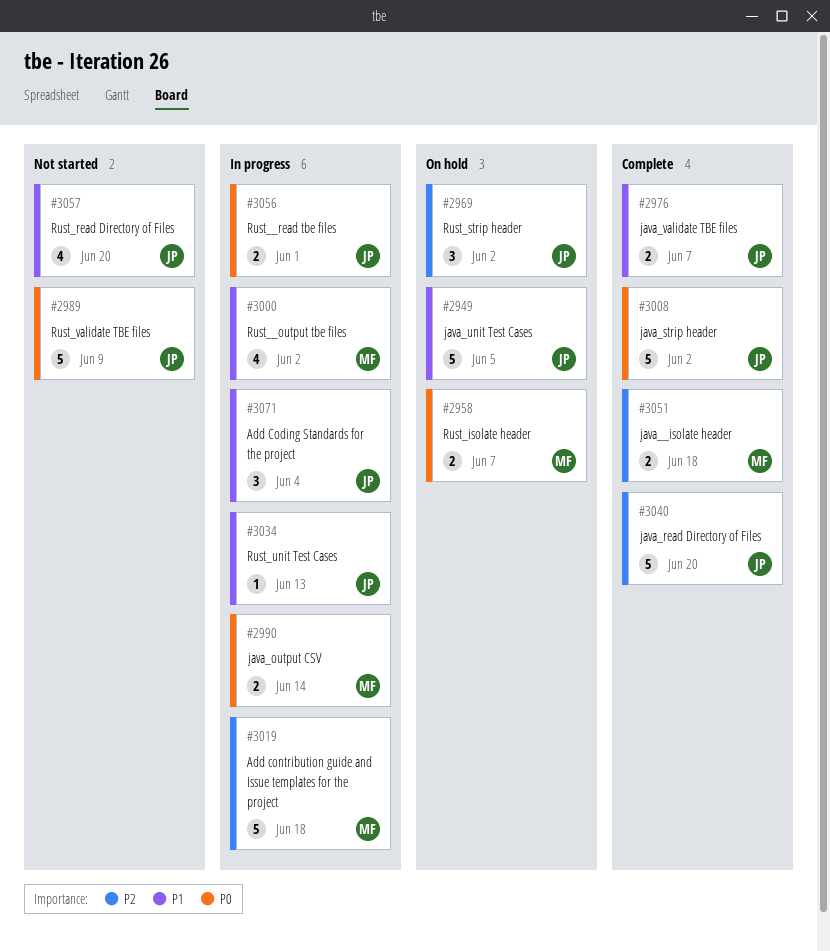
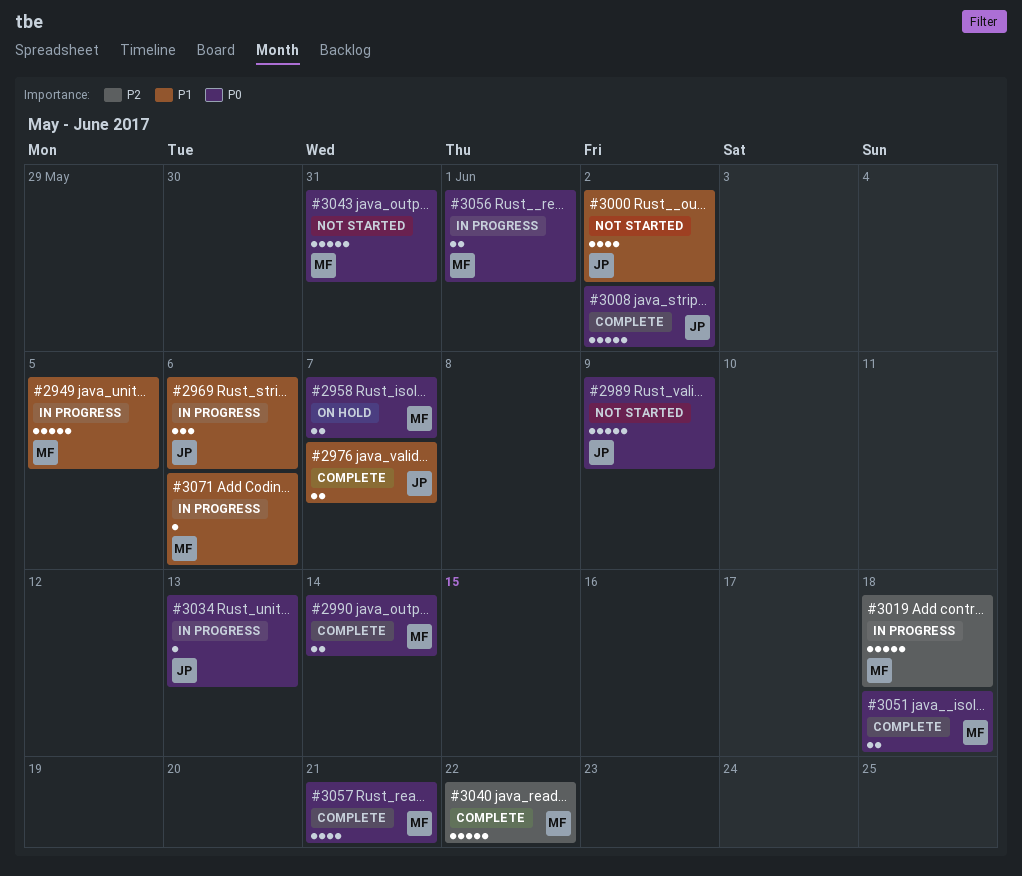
#2949, status: On hold -> In progress
#2949, owner: JP -> MF
#2969, status: On hold -> In progress
#2969, priority: P2 -> P1
#2969, due: Jun 2 -> Jun 6
#2990, status: In progress -> Complete
#3000, status: In progress -> Not started
#3000, owner: MF -> JP
#3034, priority: P1 -> P0
#3040, owner: JP -> MF
#3040, due: Jun 20 -> Jun 22
#3043: none -> present
#3051, priority: P2 -> P0
#3056, owner: JP -> MF
#3057, status: Not started -> Complete
#3057, owner: JP -> MF
#3057, priority: P1 -> P0
#3057, due: Jun 20 -> Jun 21
#3071, owner: JP -> MF
#3071, estimate: 3 -> 1
#3071, due: Jun 4 -> Jun 6

